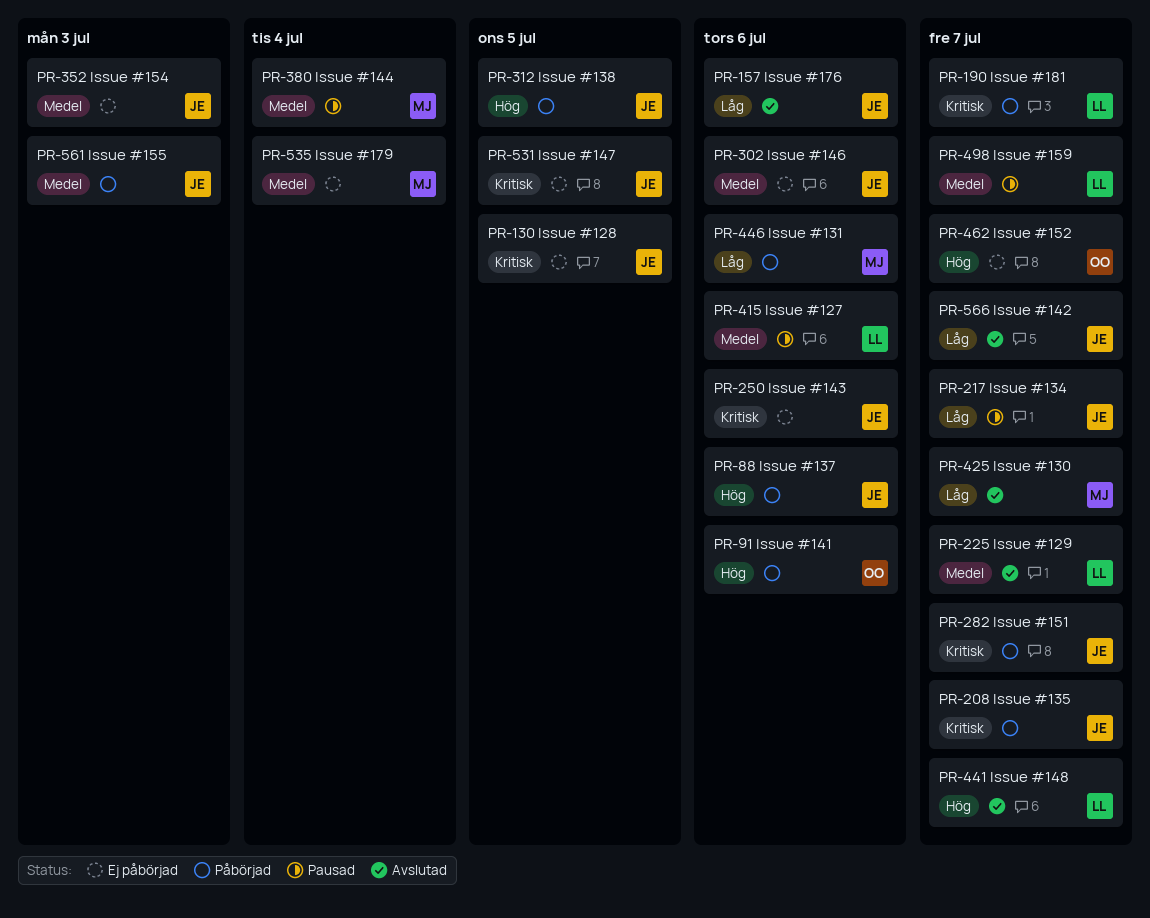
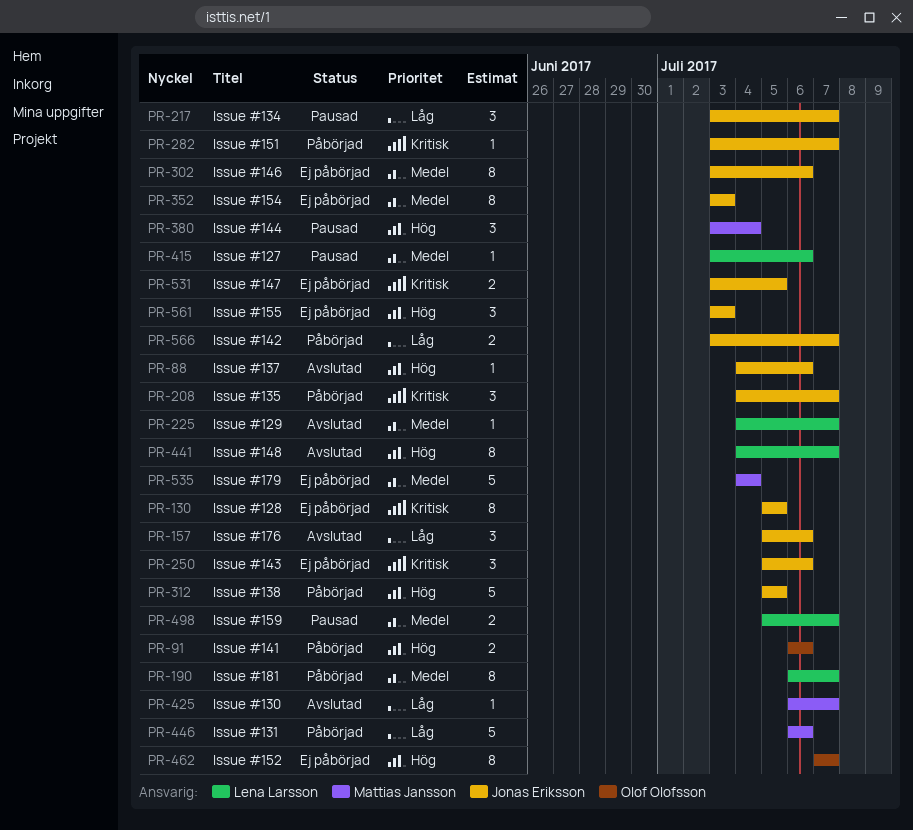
PR-88, status: Påbörjad -> Avslutad
PR-190, priority: Kritisk -> Medel
PR-380, priority: Medel -> Hög
PR-561, status: Påbörjad -> Ej påbörjad
PR-561, priority: Medel -> Hög
PR-566, status: Avslutad -> Påbörjad

